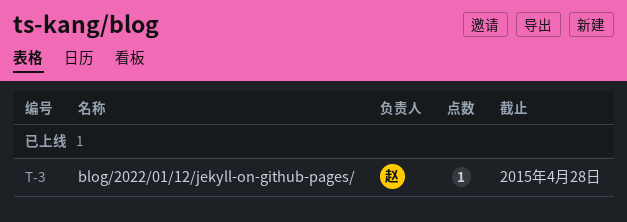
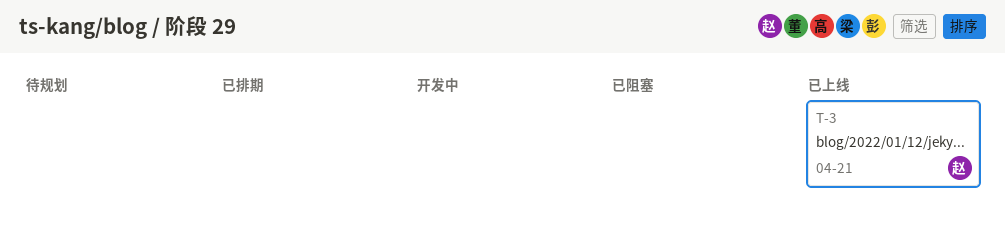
T-3, due: Apr 28 -> Apr 21

